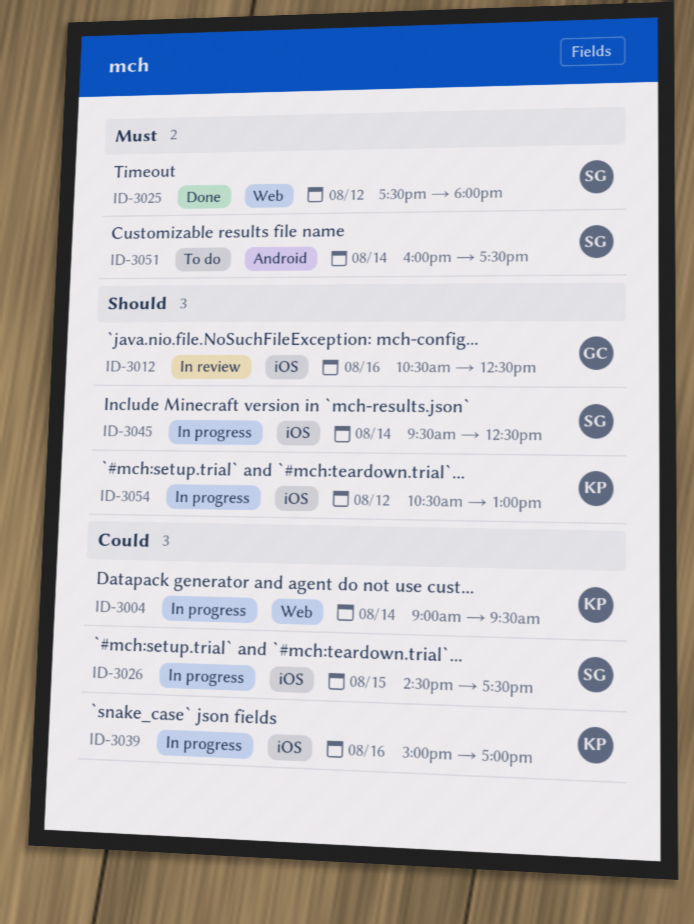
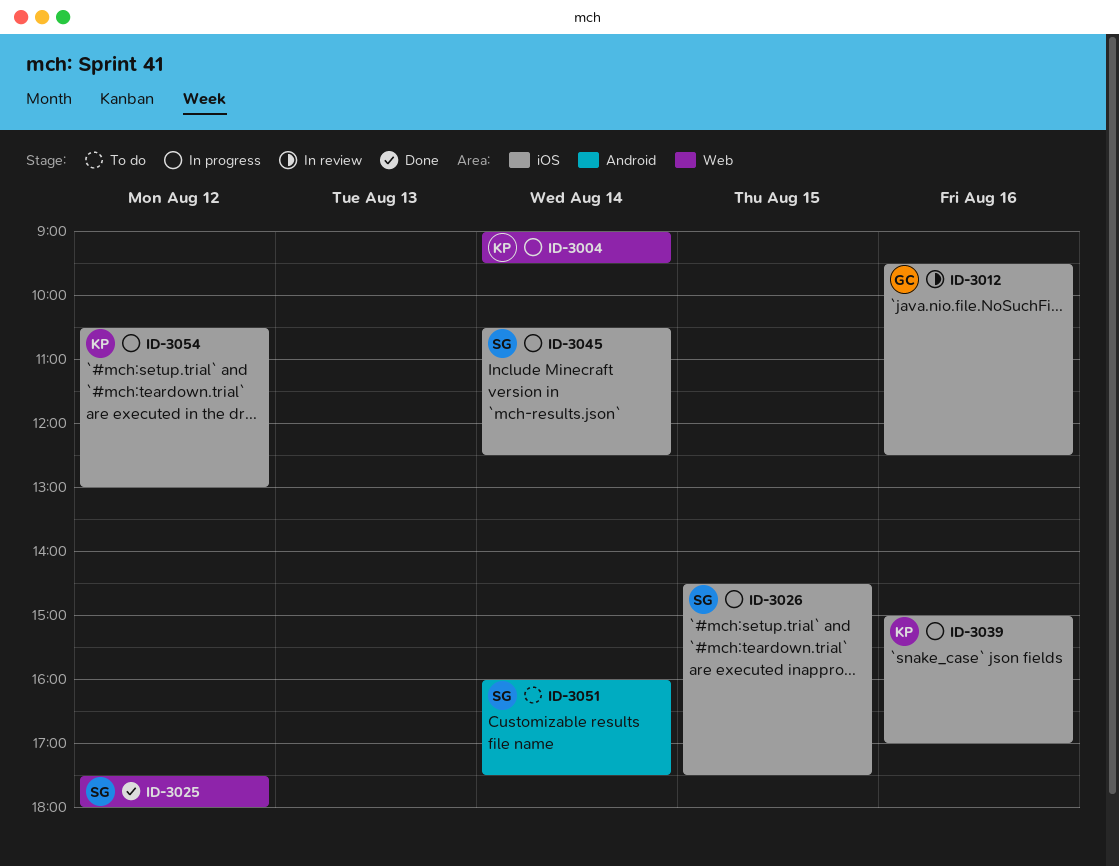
ID-3012, begins: 10:30 -> 09:30
ID-3045, begins: 09:30 -> 10:30

